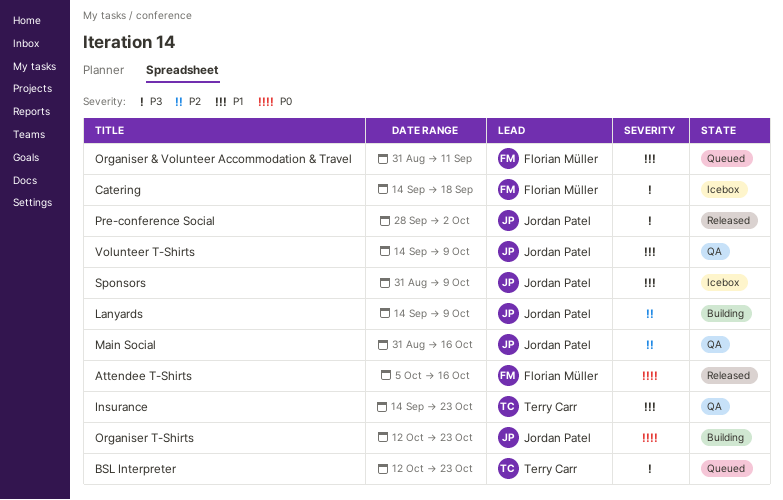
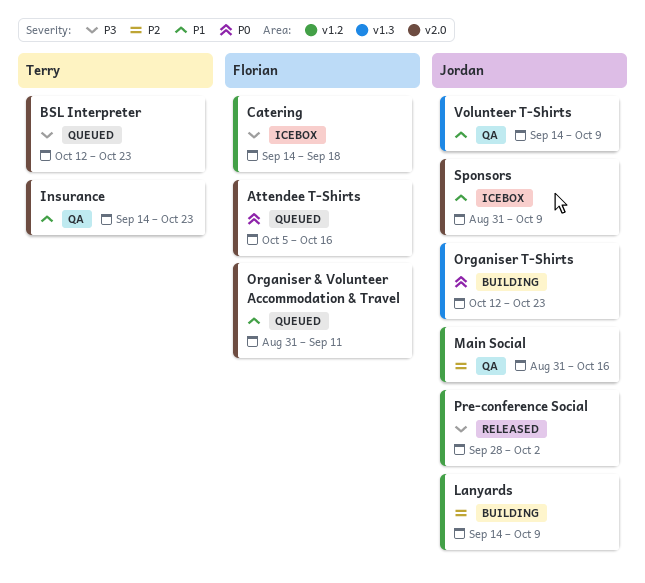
Attendee T-Shirts, status: Released -> Queued

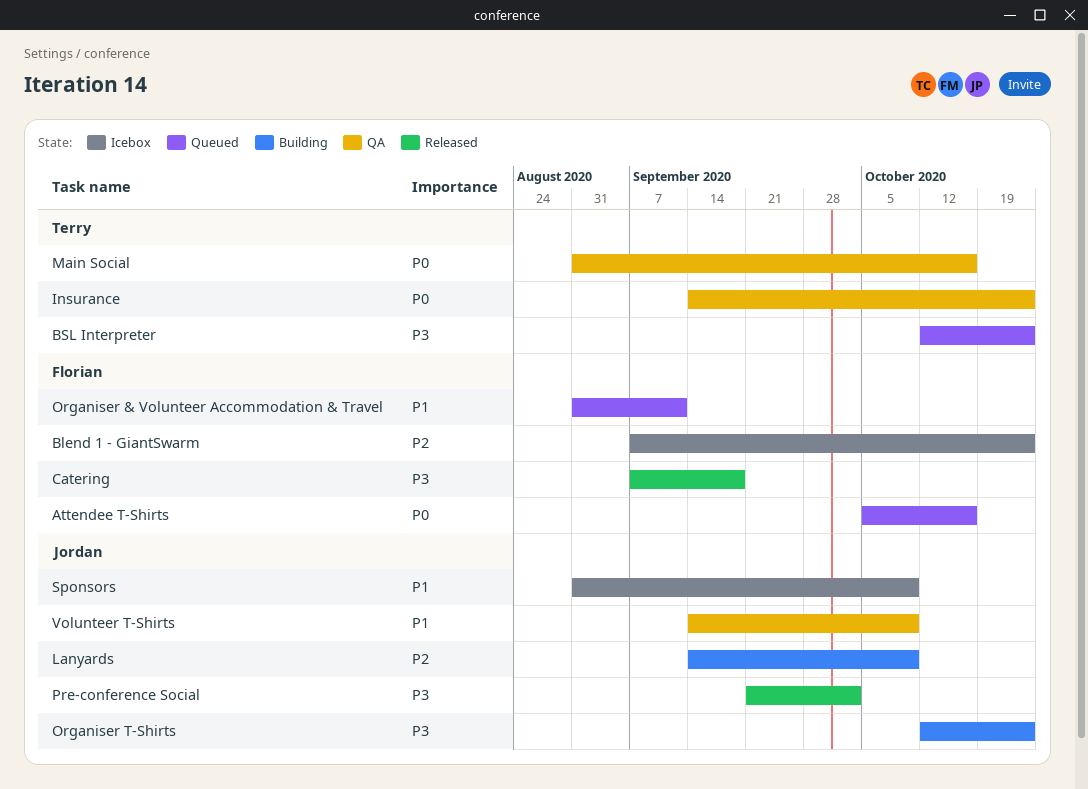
Blend 1 - GiantSwarm: none -> present
Catering, status: Icebox -> Released
Catering, start: Sep 14 -> Sep 7
Insurance, priority: P1 -> P0
Main Social, owner: Jordan -> Terry
Main Social, priority: P2 -> P0
Organiser T-Shirts, priority: P0 -> P3
Pre-conference Social, start: Sep 28 -> Sep 21

